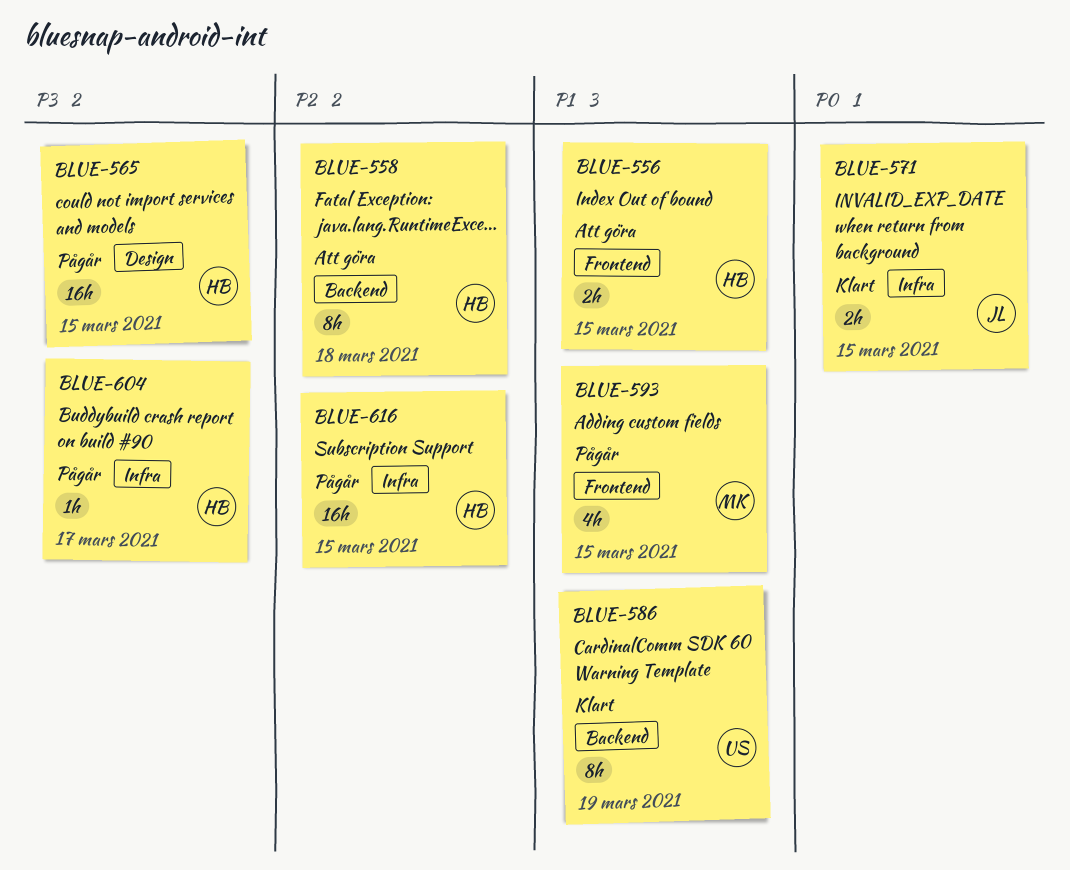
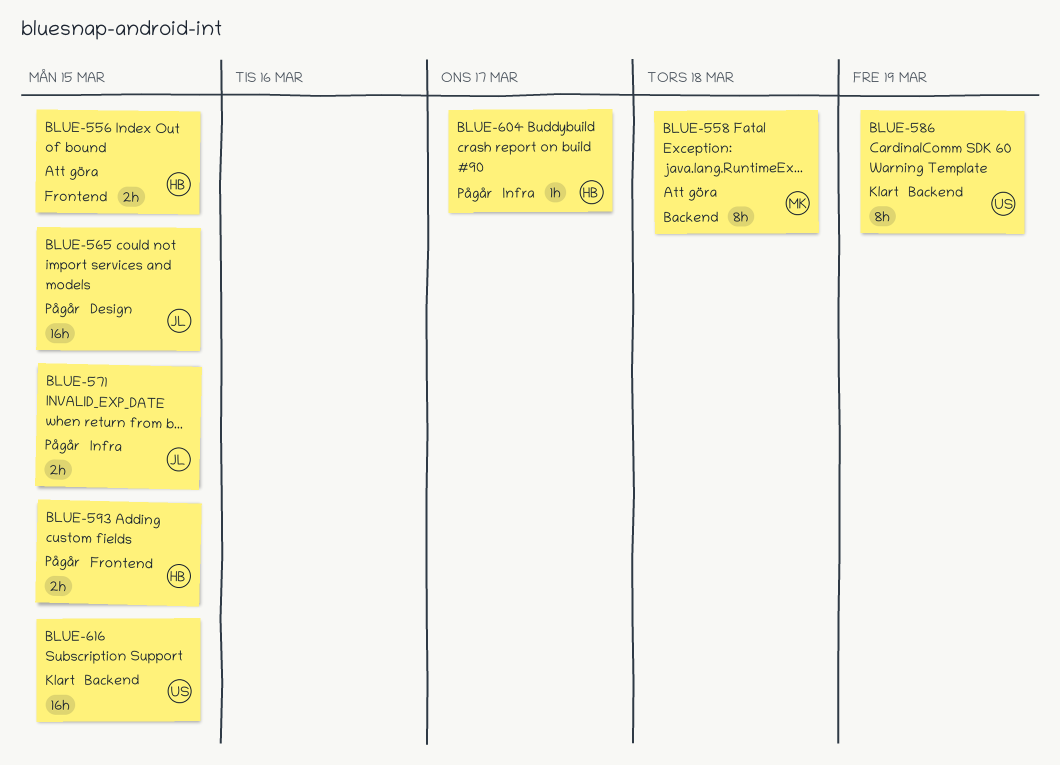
BLUE-558, owner: HB -> MK
BLUE-565, owner: HB -> JL
BLUE-571, status: Klart -> Pågår
BLUE-593, owner: MK -> HB
BLUE-593, estimate: 4h -> 2h
BLUE-616, status: Pågår -> Klart
BLUE-616, owner: HB -> US
BLUE-616, label: Infra -> Backend

